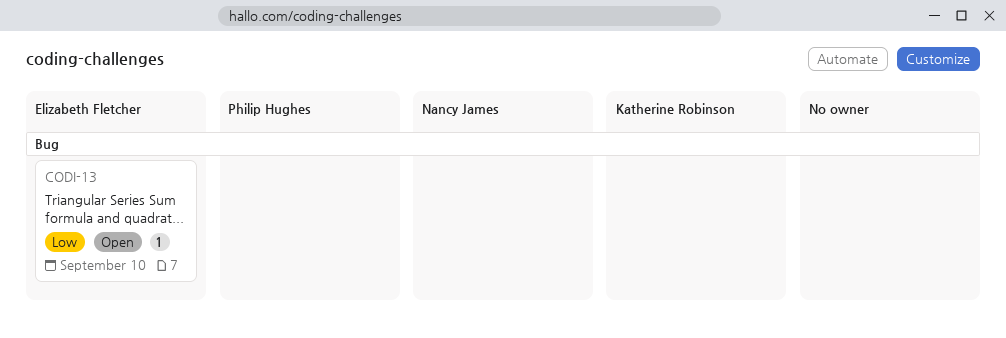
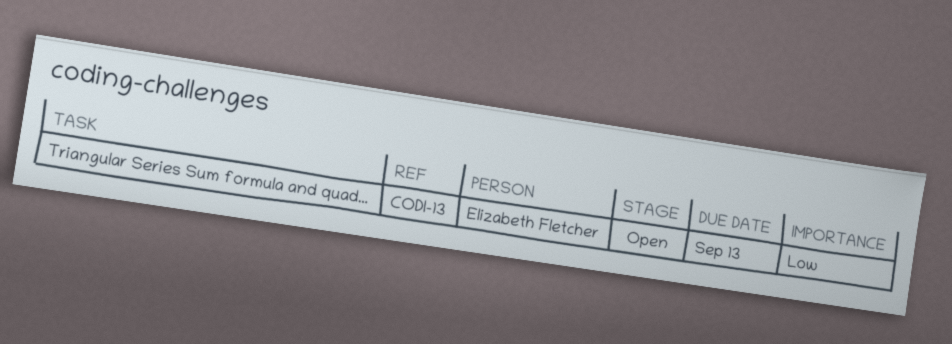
CODI-13, due: Sep 10 -> Sep 13

